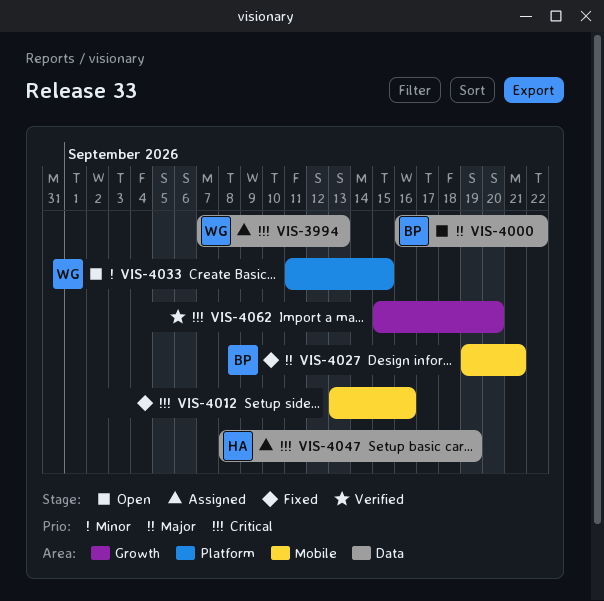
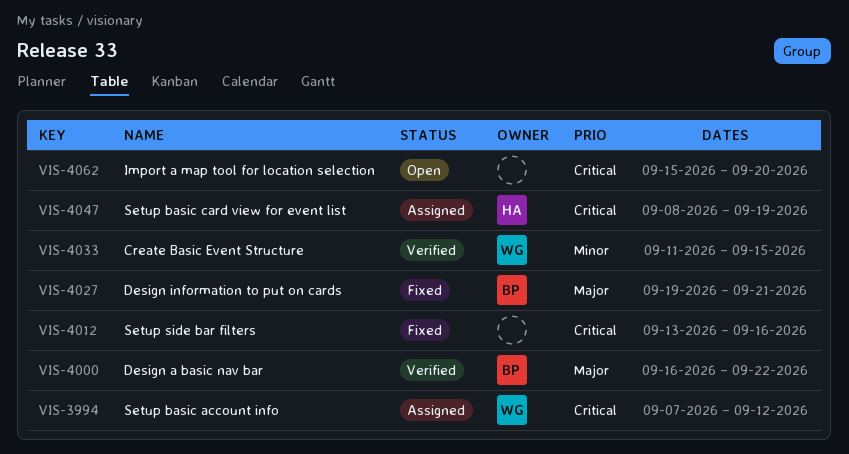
VIS-3994, due: Sep 13 -> Sep 12
VIS-4000, status: Open -> Verified
VIS-4033, status: Open -> Verified
VIS-4062, status: Verified -> Open

